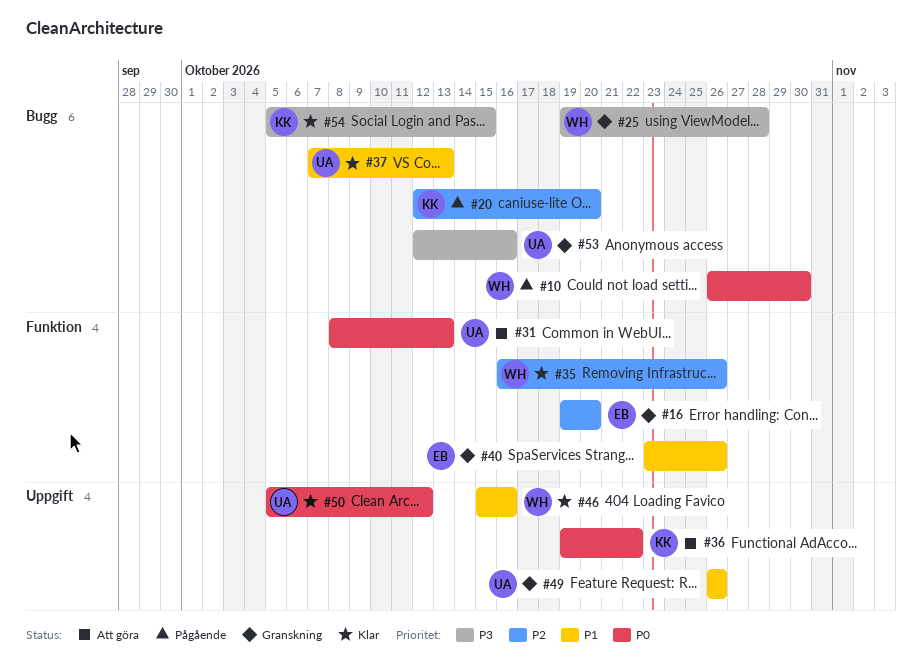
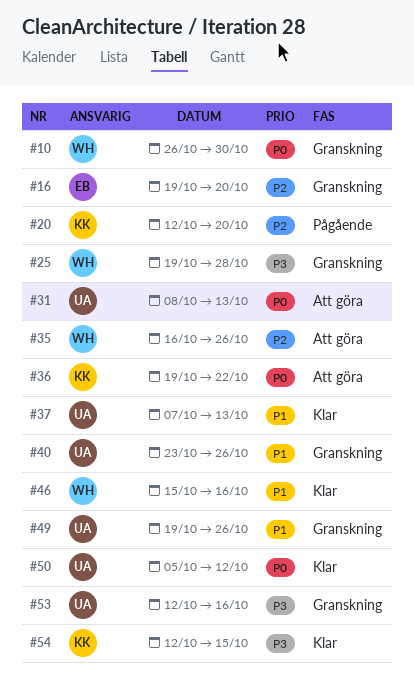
#10, status: Pågående -> Granskning
#35, status: Klar -> Att göra
#40, owner: EB -> UA
#49, start: Oct 26 -> Oct 19
#54, start: Oct 5 -> Oct 12

